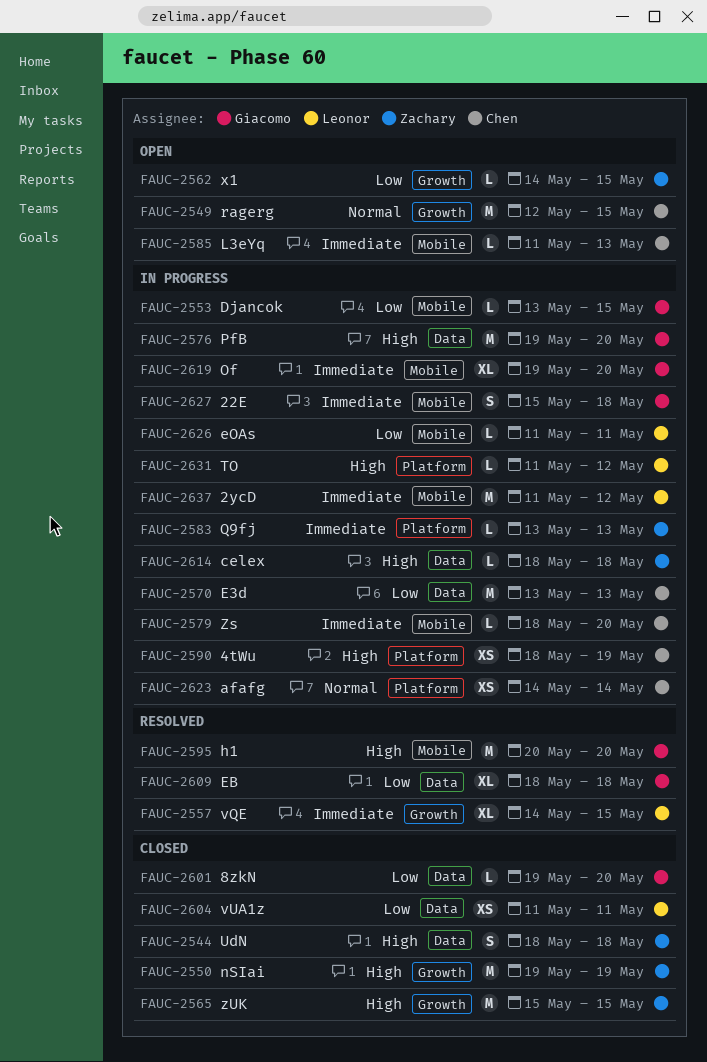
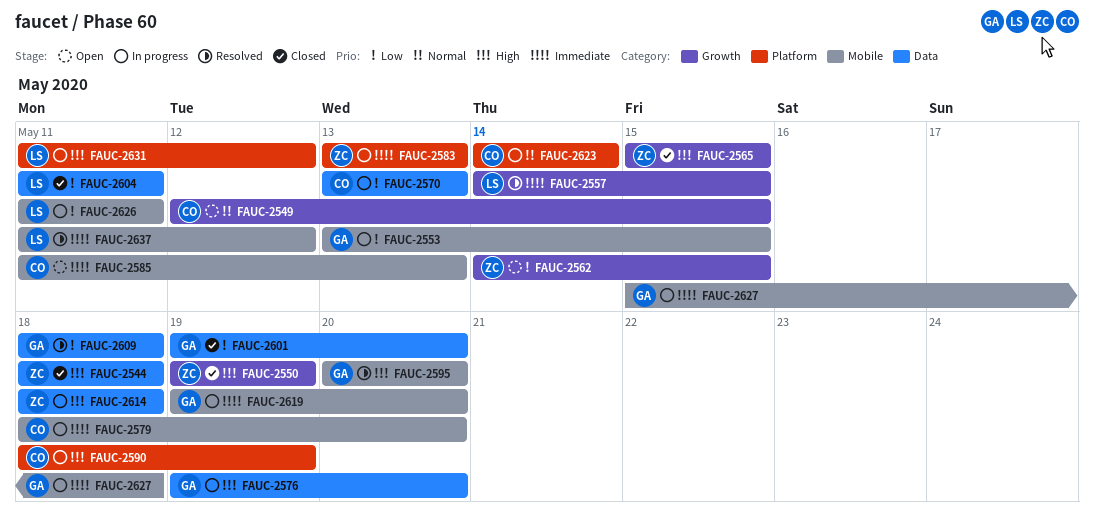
FAUC-2637, status: In progress -> Resolved

